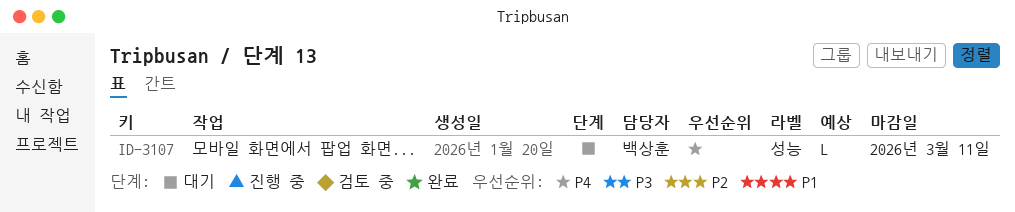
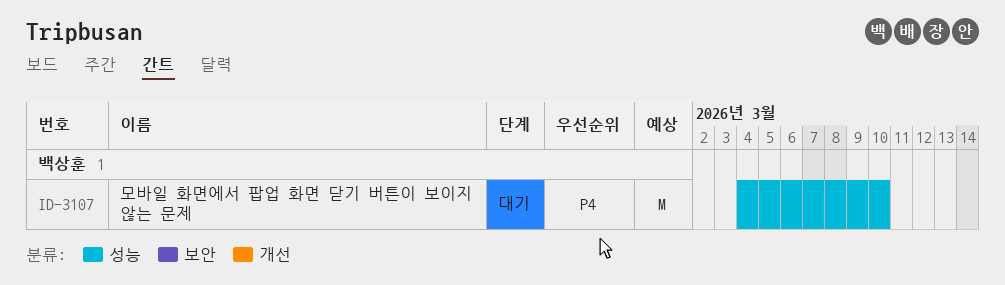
ID-3107, estimate: L -> M
ID-3107, due: Mar 11 -> Mar 10

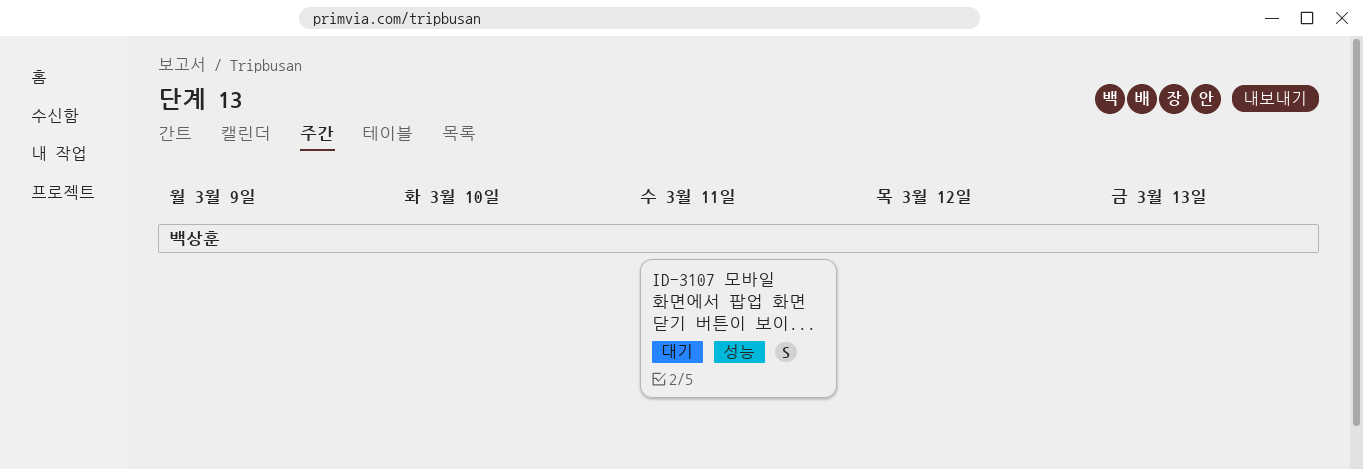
ID-3107, estimate: M -> S
ID-3107, due: Mar 10 -> Mar 11

